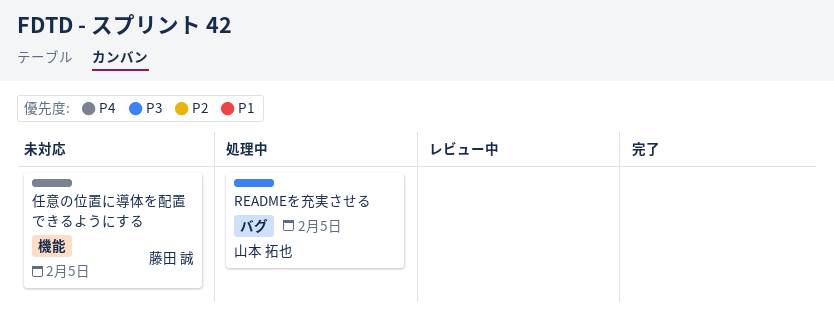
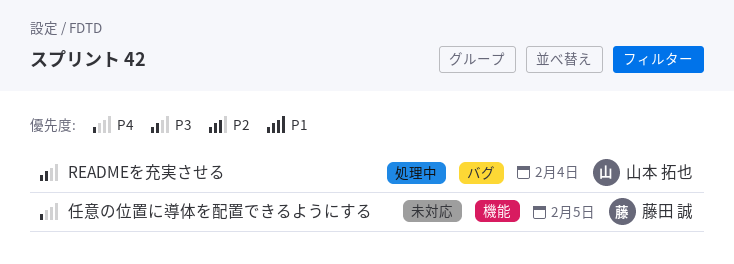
READMEを充実させる, due: Feb 5 -> Feb 4

